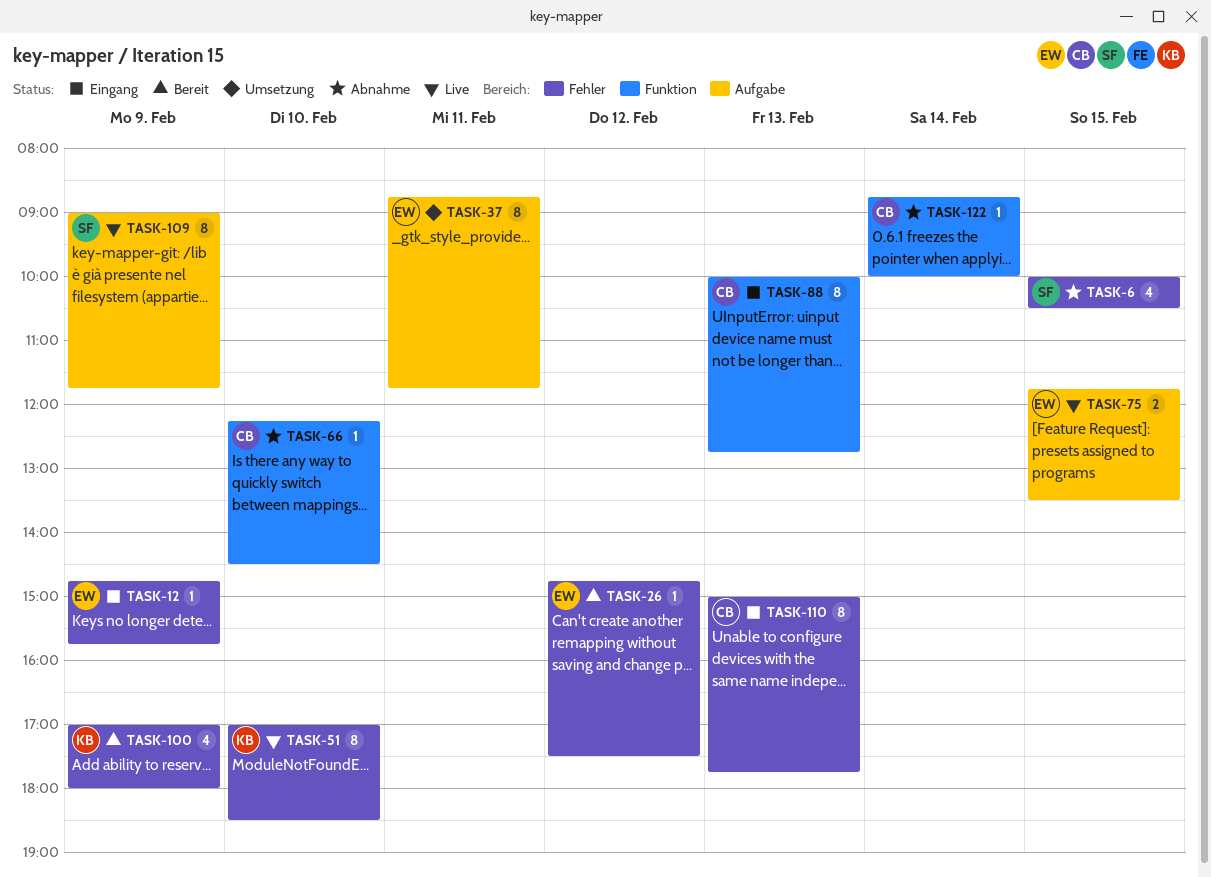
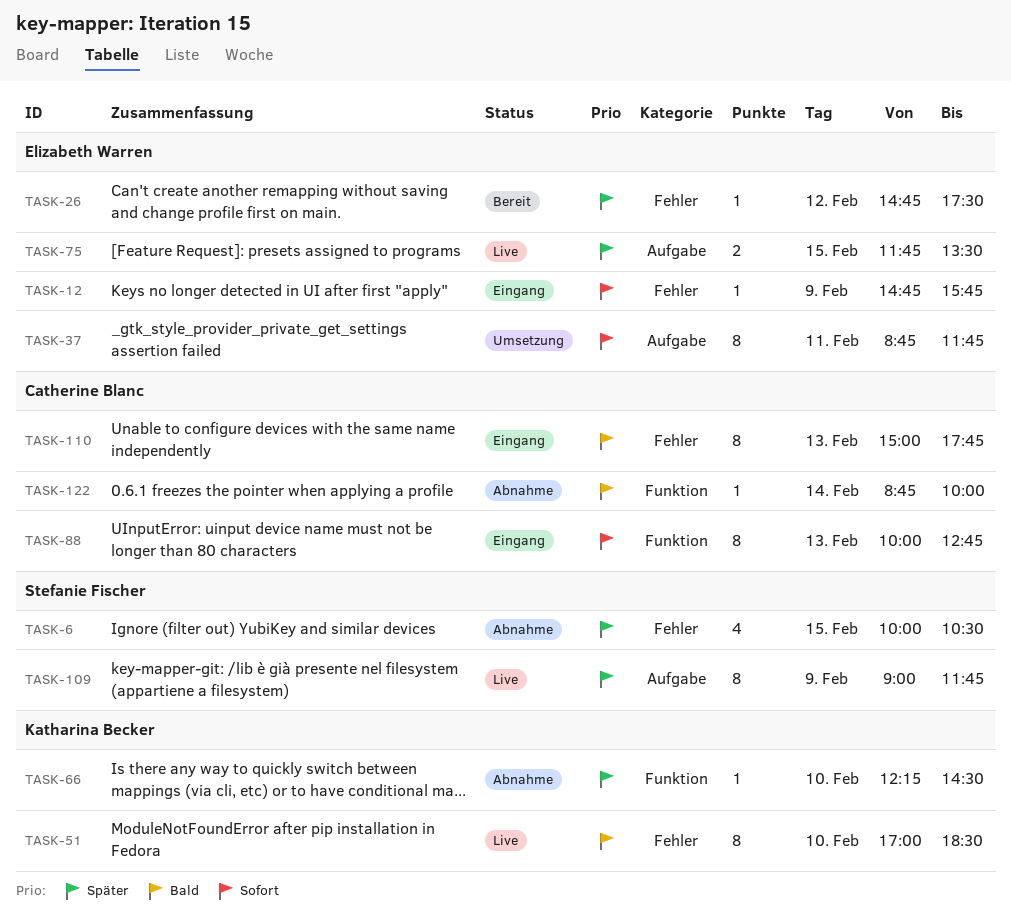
TASK-66, owner: Catherine Blanc -> Katharina Becker
TASK-100: present -> none

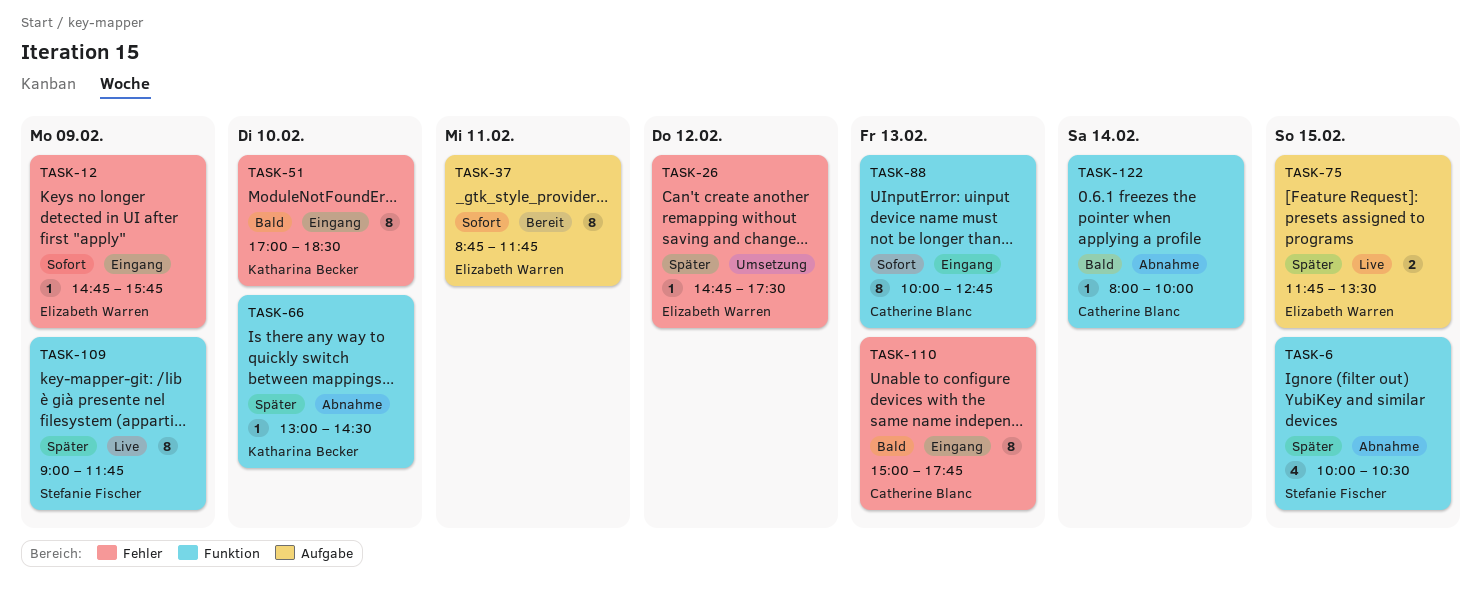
TASK-6, label: Fehler -> Funktion
TASK-26, status: Bereit -> Umsetzung
TASK-37, status: Umsetzung -> Bereit
TASK-51, status: Live -> Eingang
TASK-66, begins: 12:15 -> 13:00
TASK-109, label: Aufgabe -> Funktion
TASK-122, begins: 08:45 -> 08:00

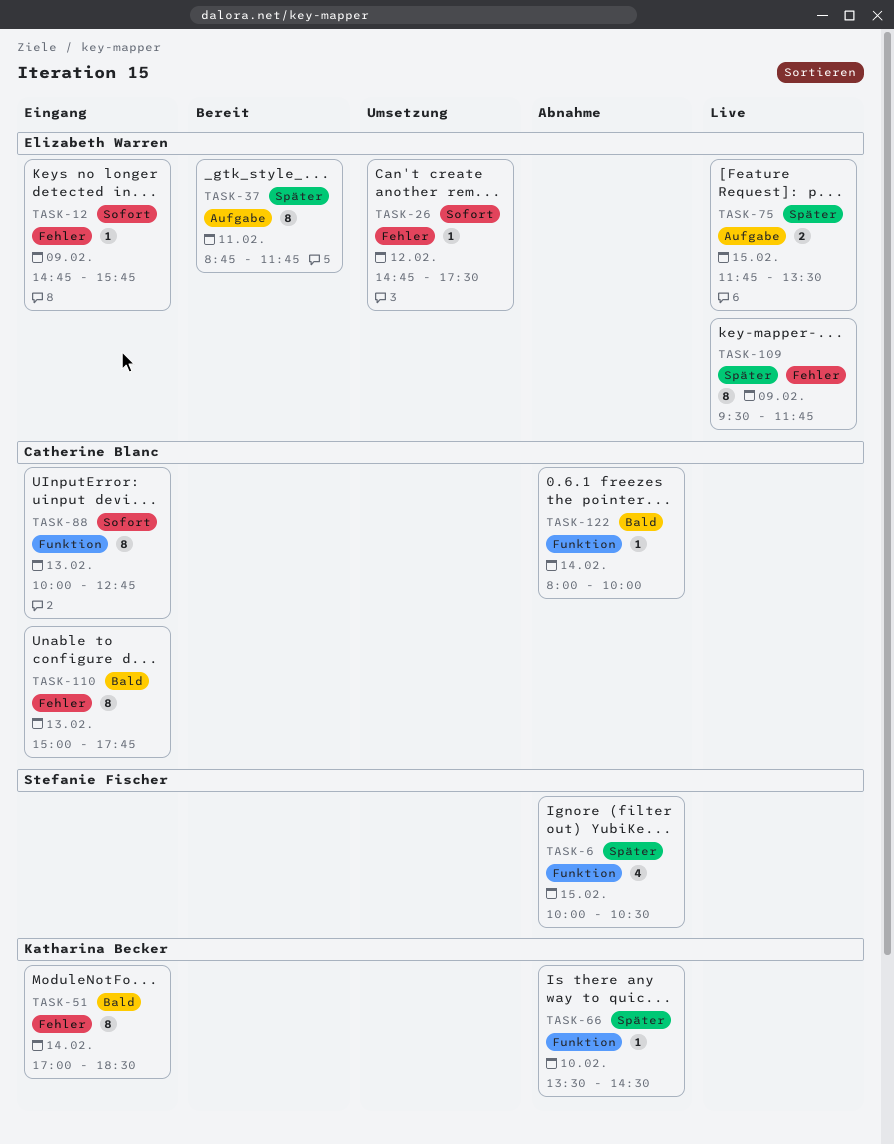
TASK-26, priority: Später -> Sofort
TASK-37, priority: Sofort -> Später
TASK-51, day: Feb 10 -> Feb 14
TASK-66, begins: 13:00 -> 13:30
TASK-109, owner: Stefanie Fischer -> Elizabeth Warren
TASK-109, label: Funktion -> Fehler
TASK-109, begins: 09:00 -> 09:30

